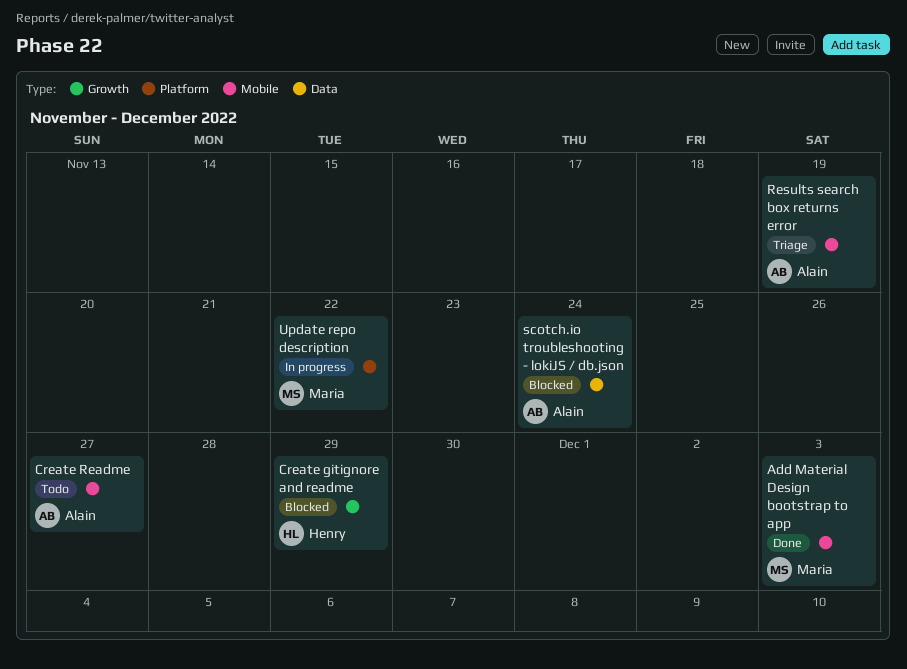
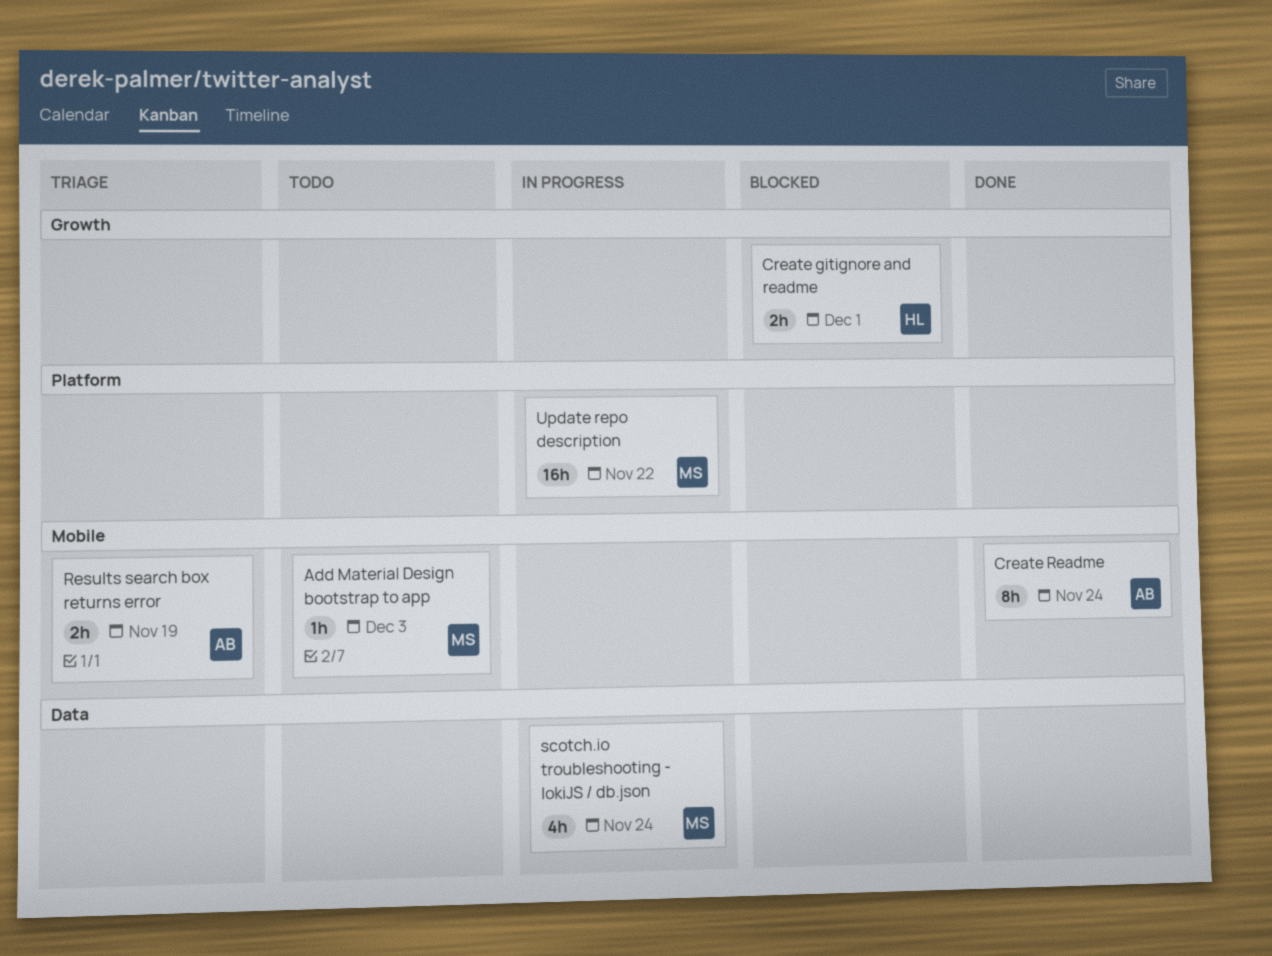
Add Material Design bootstrap to app, status: Done -> Todo
Create gitignore and readme, due: Nov 29 -> Dec 1
Create Readme, status: Todo -> Done
Create Readme, due: Nov 27 -> Nov 24
scotch.io troubleshooting - lokiJS / db.json, status: Blocked -> In progress
scotch.io troubleshooting - lokiJS / db.json, owner: Alain -> Maria

